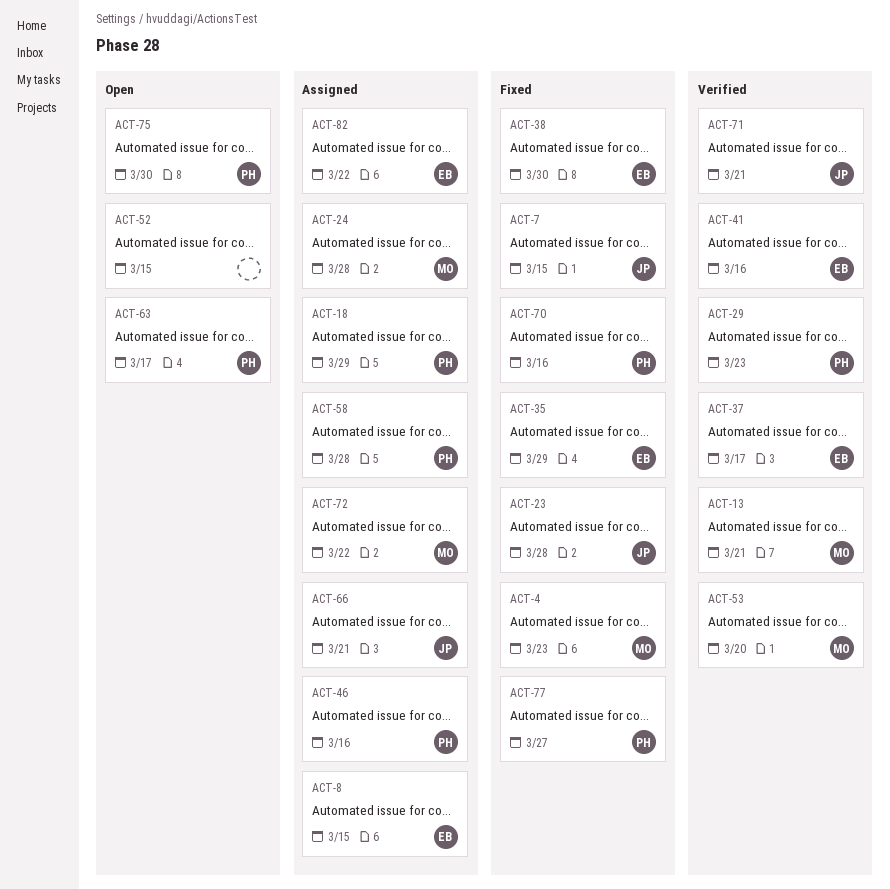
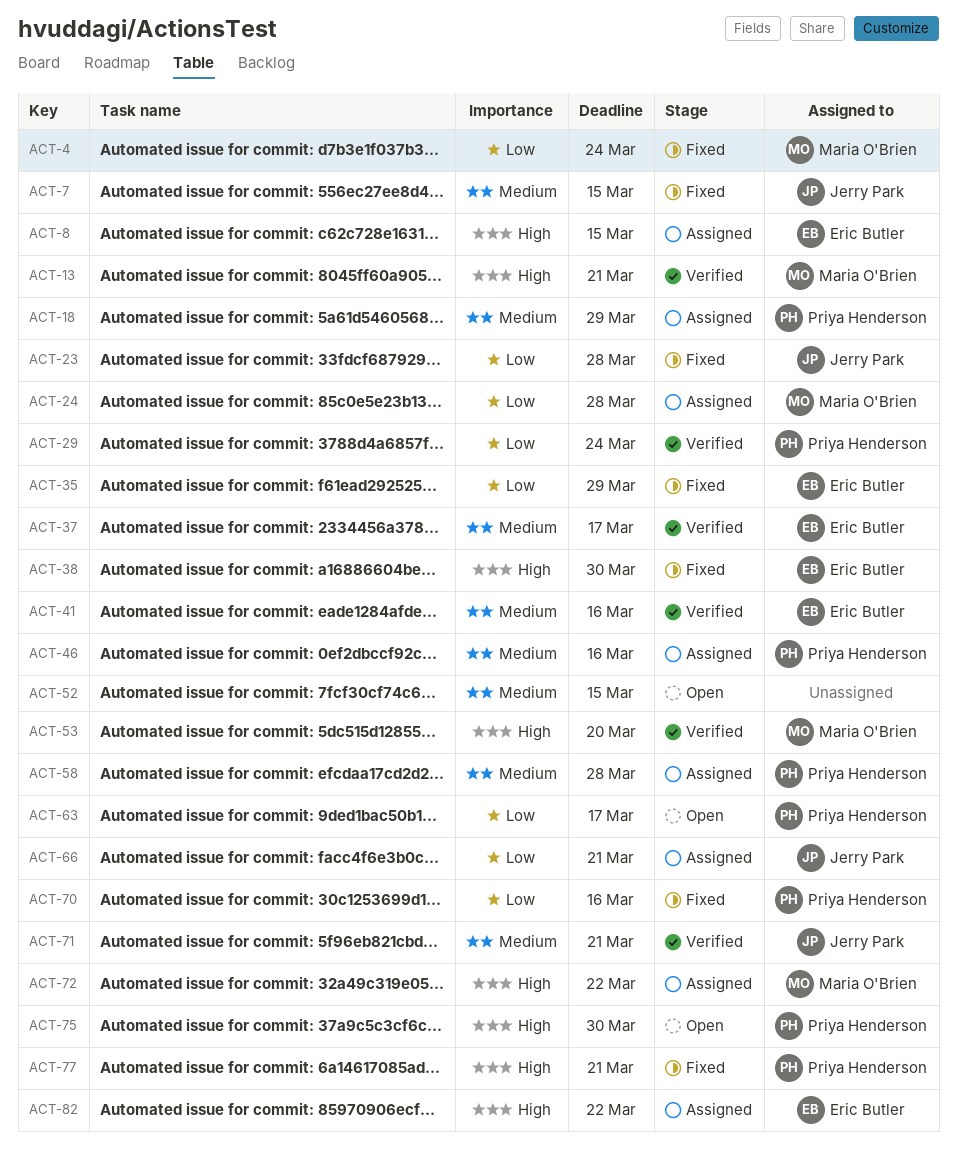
ACT-4, due: Mar 23 -> Mar 24
ACT-29, due: Mar 23 -> Mar 24
ACT-77, due: Mar 27 -> Mar 21

